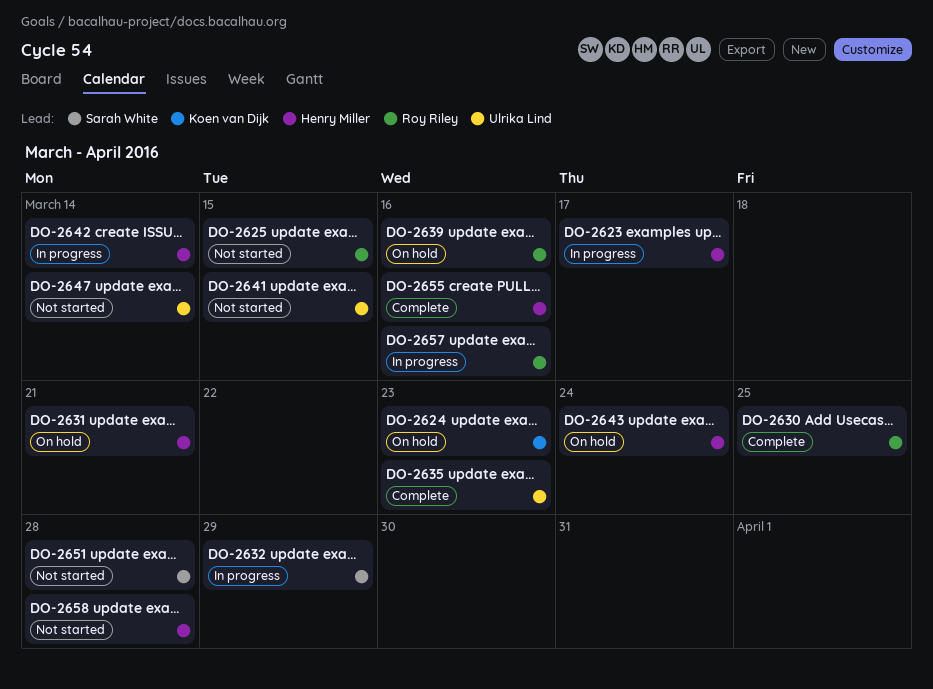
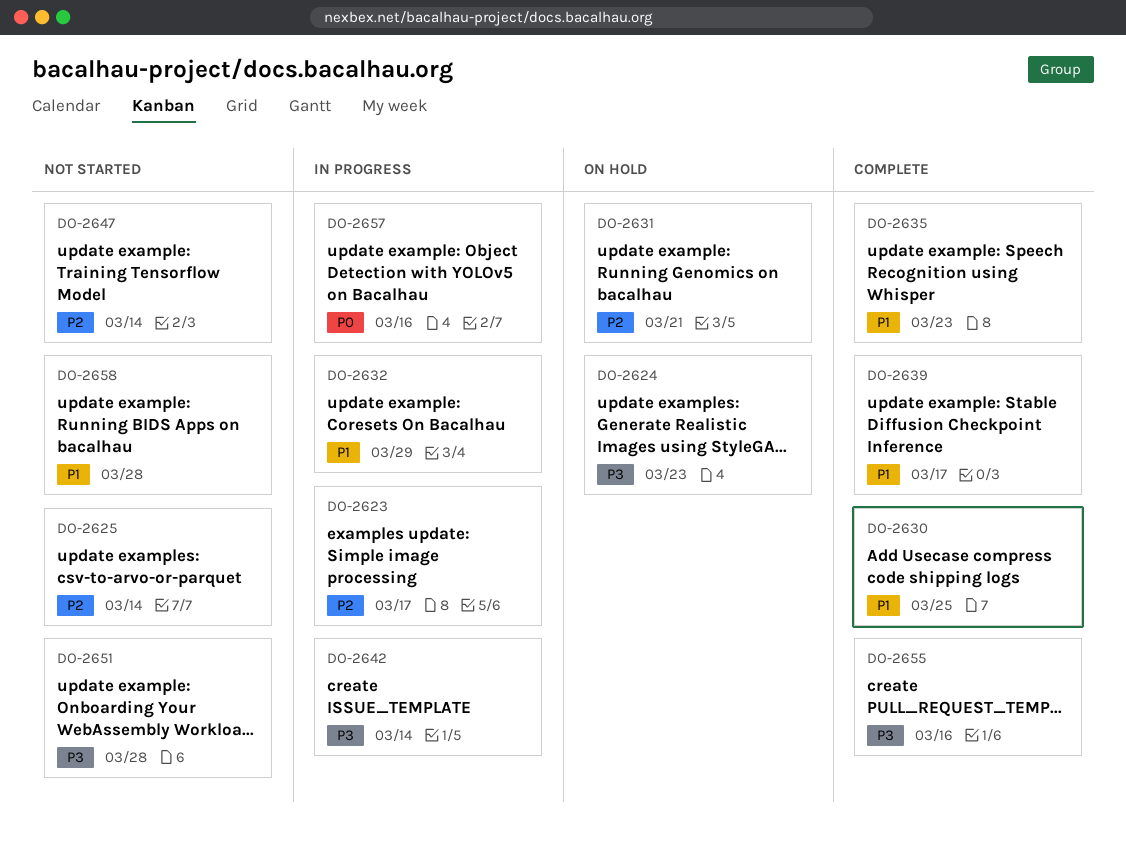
DO-2625, due: Mar 15 -> Mar 14
DO-2639, status: On hold -> Complete
DO-2639, due: Mar 16 -> Mar 17
DO-2641: present -> none
DO-2643: present -> none

